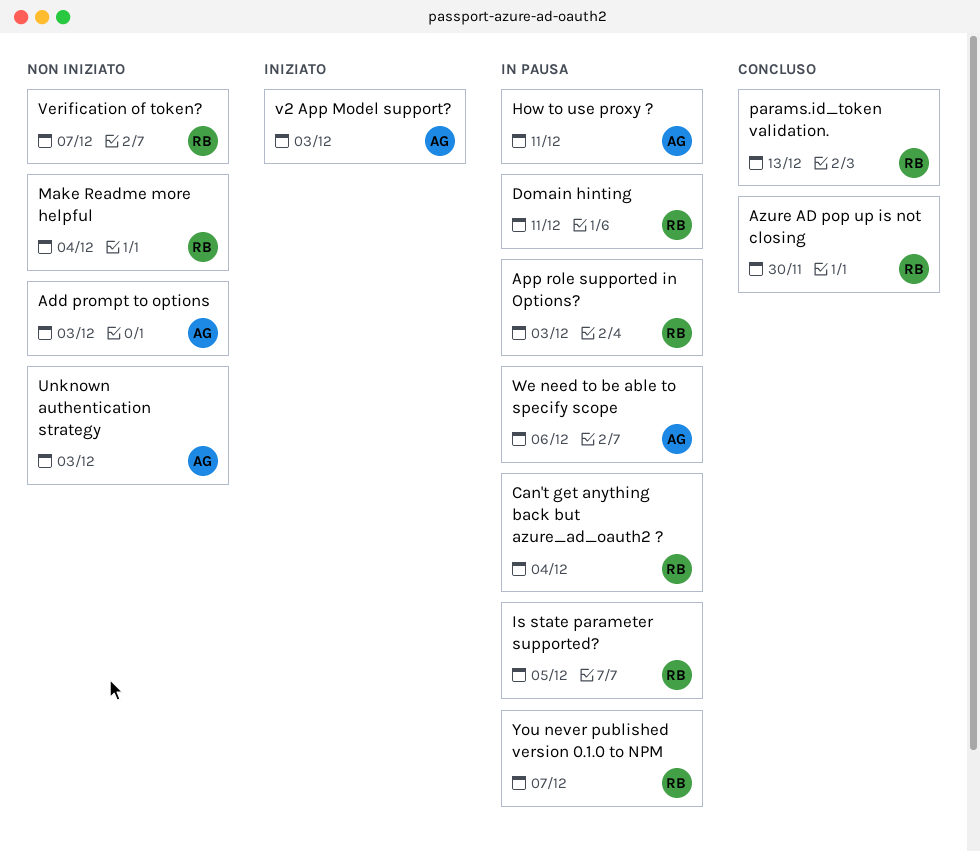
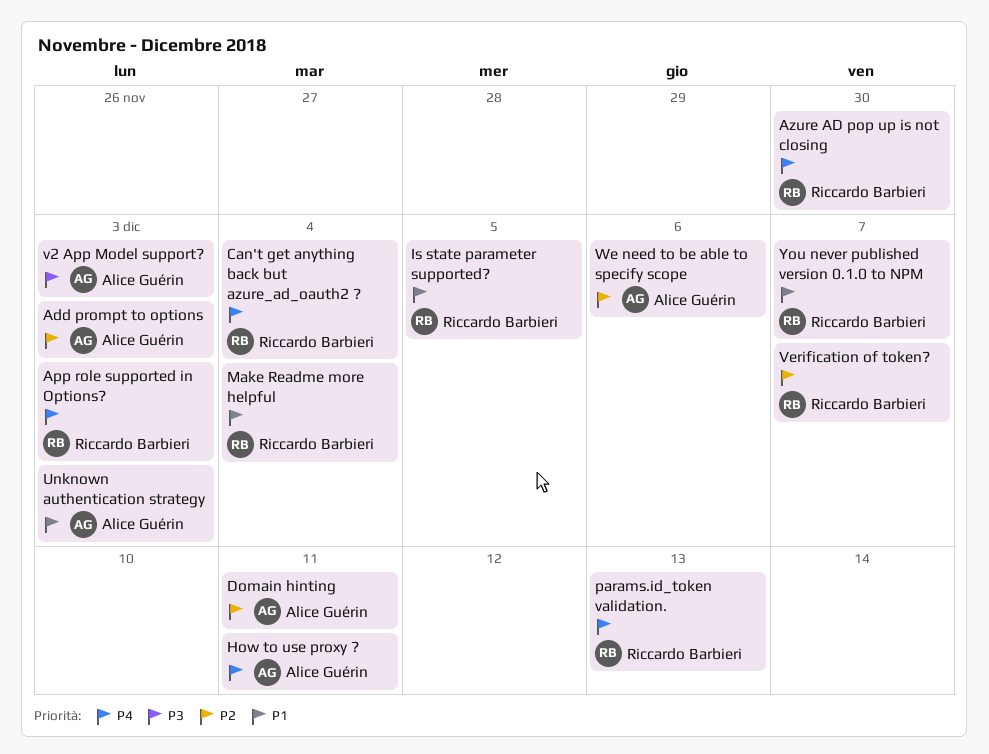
Domain hinting, owner: Riccardo Barbieri -> Alice Guérin

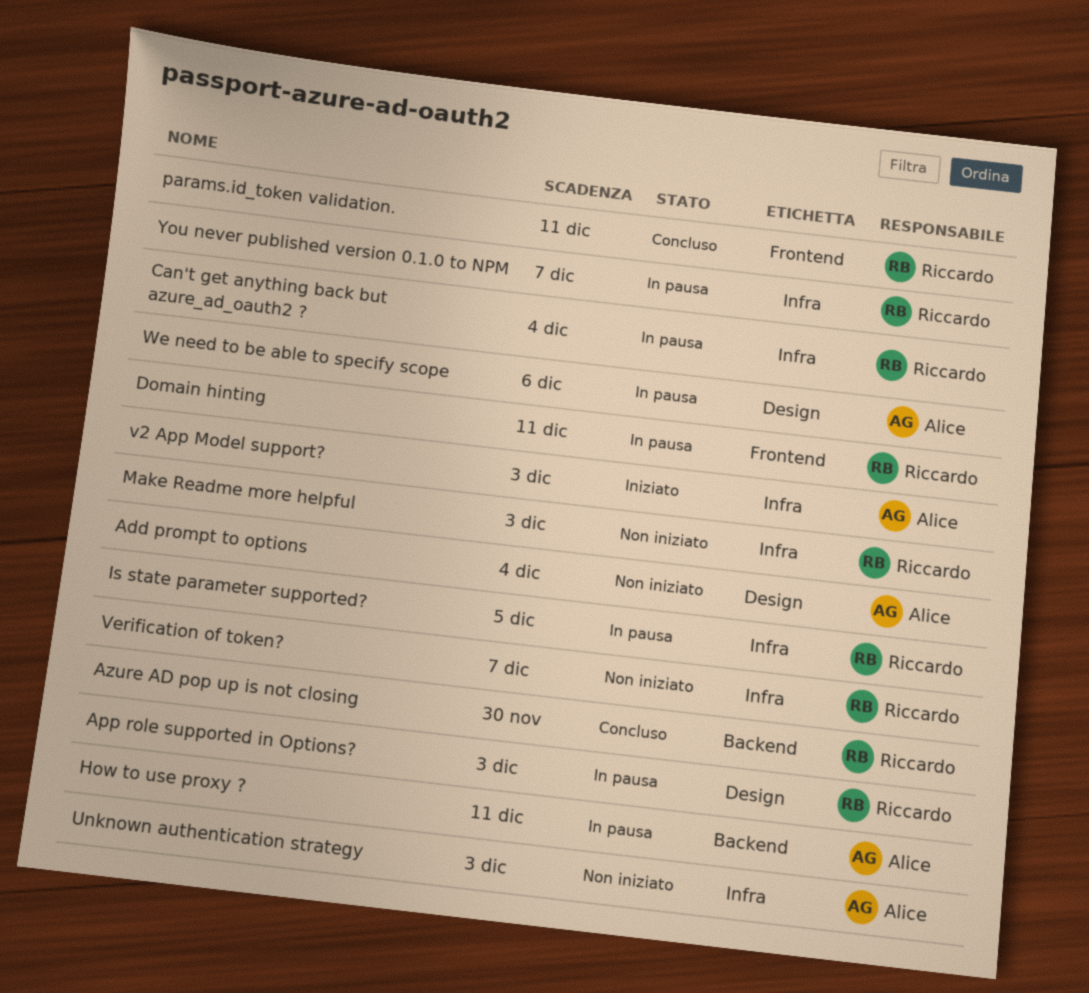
Add prompt to options, due: Dec 3 -> Dec 4
Domain hinting, owner: Alice Guérin -> Riccardo Barbieri
Make Readme more helpful, due: Dec 4 -> Dec 3
params.id_token validation., due: Dec 13 -> Dec 11

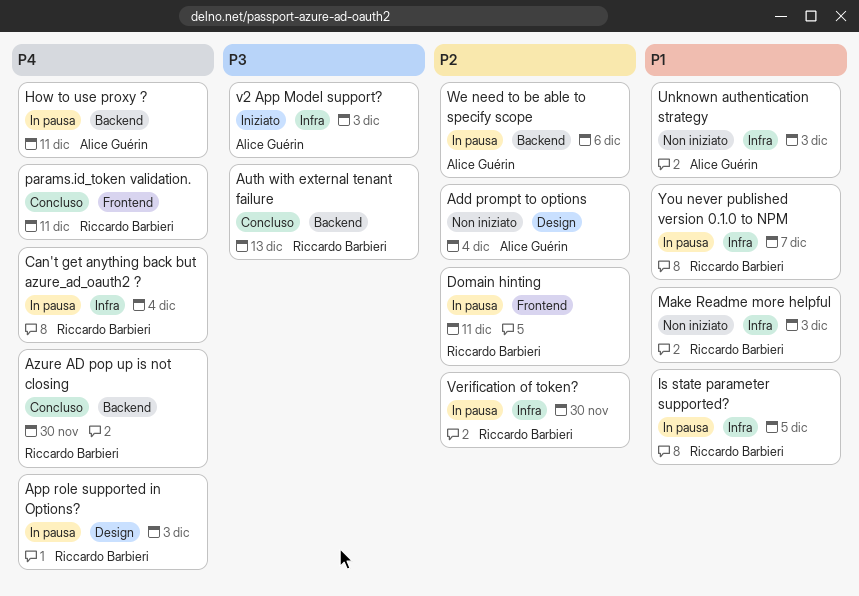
Auth with external tenant failure: none -> present
Verification of token?, status: Non iniziato -> In pausa
Verification of token?, due: Dec 7 -> Nov 30
We need to be able to specify scope, label: Design -> Backend

